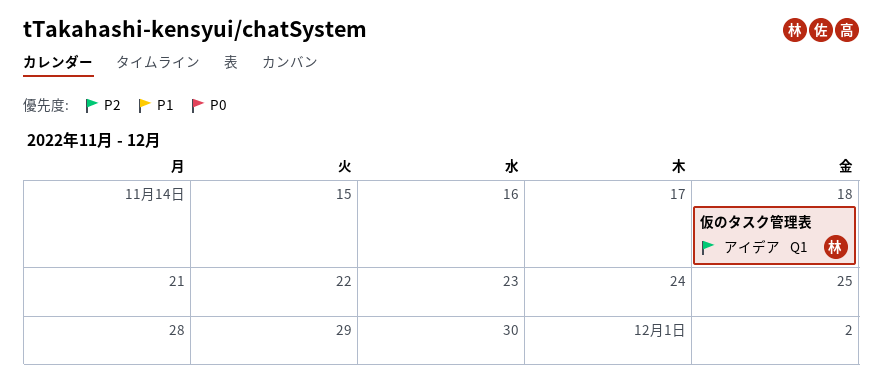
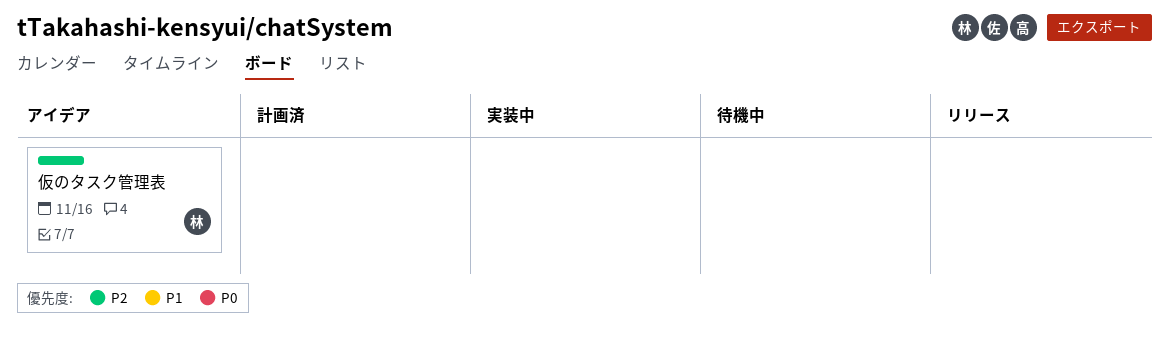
仮のタスク管理表, due: Nov 18 -> Nov 16

